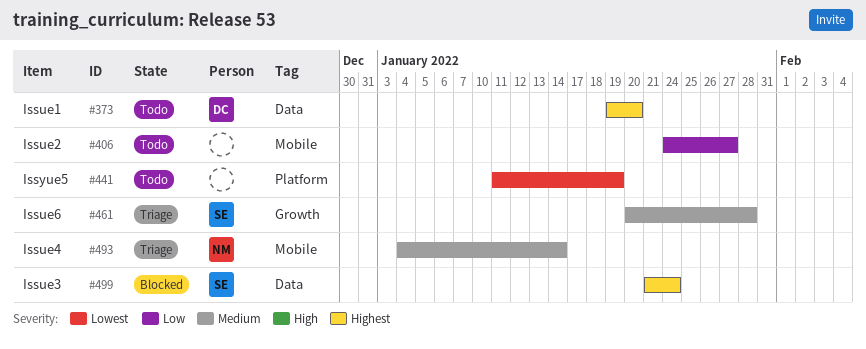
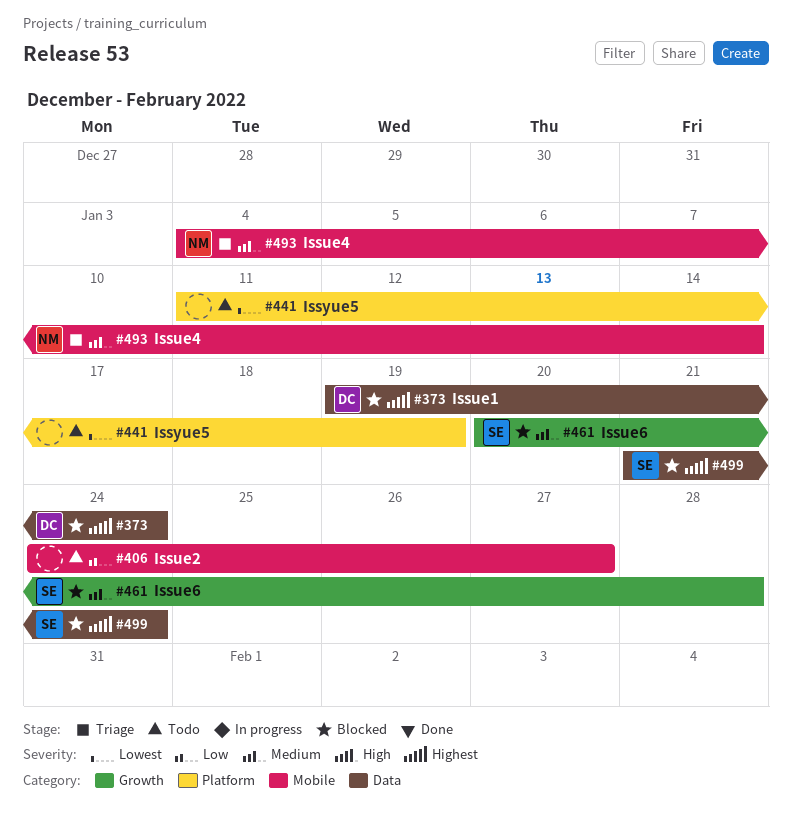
#373, status: Todo -> Blocked
#373, due: Jan 20 -> Jan 24
#461, status: Triage -> Blocked

